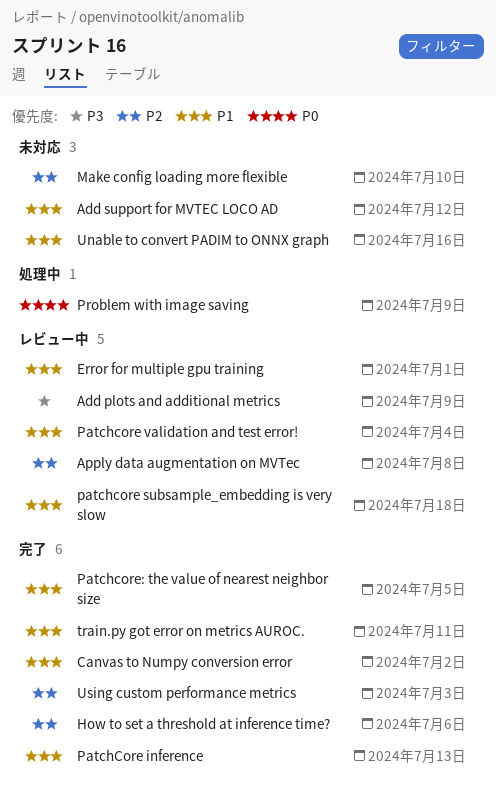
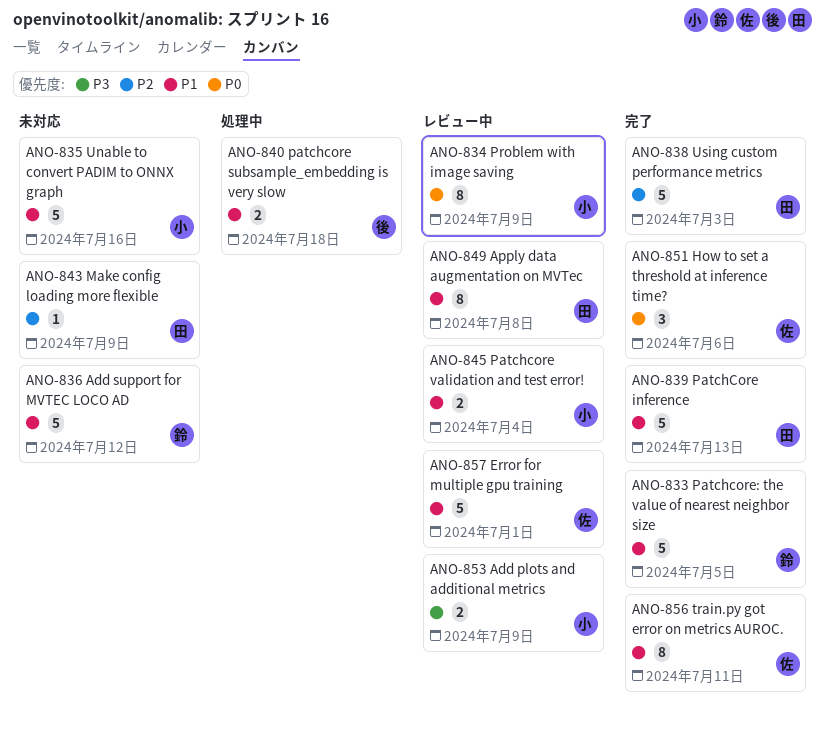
Apply data augmentation on MVTec, priority: P2 -> P1
Canvas to Numpy conversion error: present -> none
How to set a threshold at inference time?, priority: P2 -> P0
Make config loading more flexible, due: Jul 10 -> Jul 9
patchcore subsample_embedding is very slow, status: レビュー中 -> 処理中
Problem with image saving, status: 処理中 -> レビュー中

